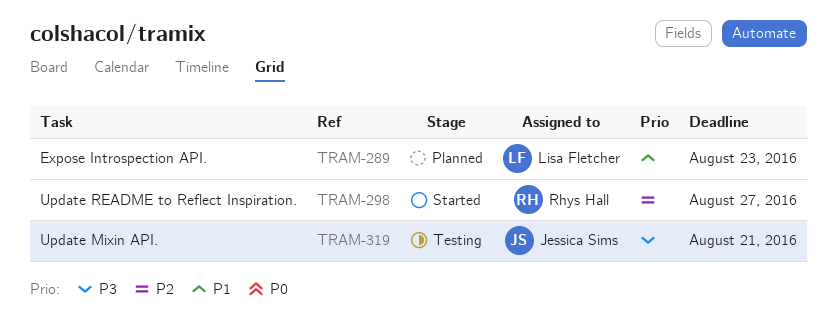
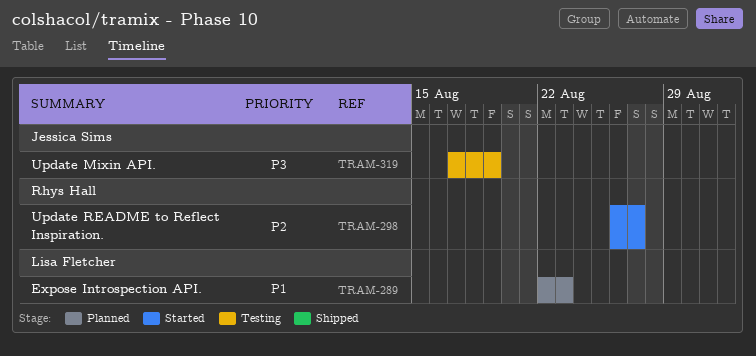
TRAM-319, due: Aug 21 -> Aug 19

